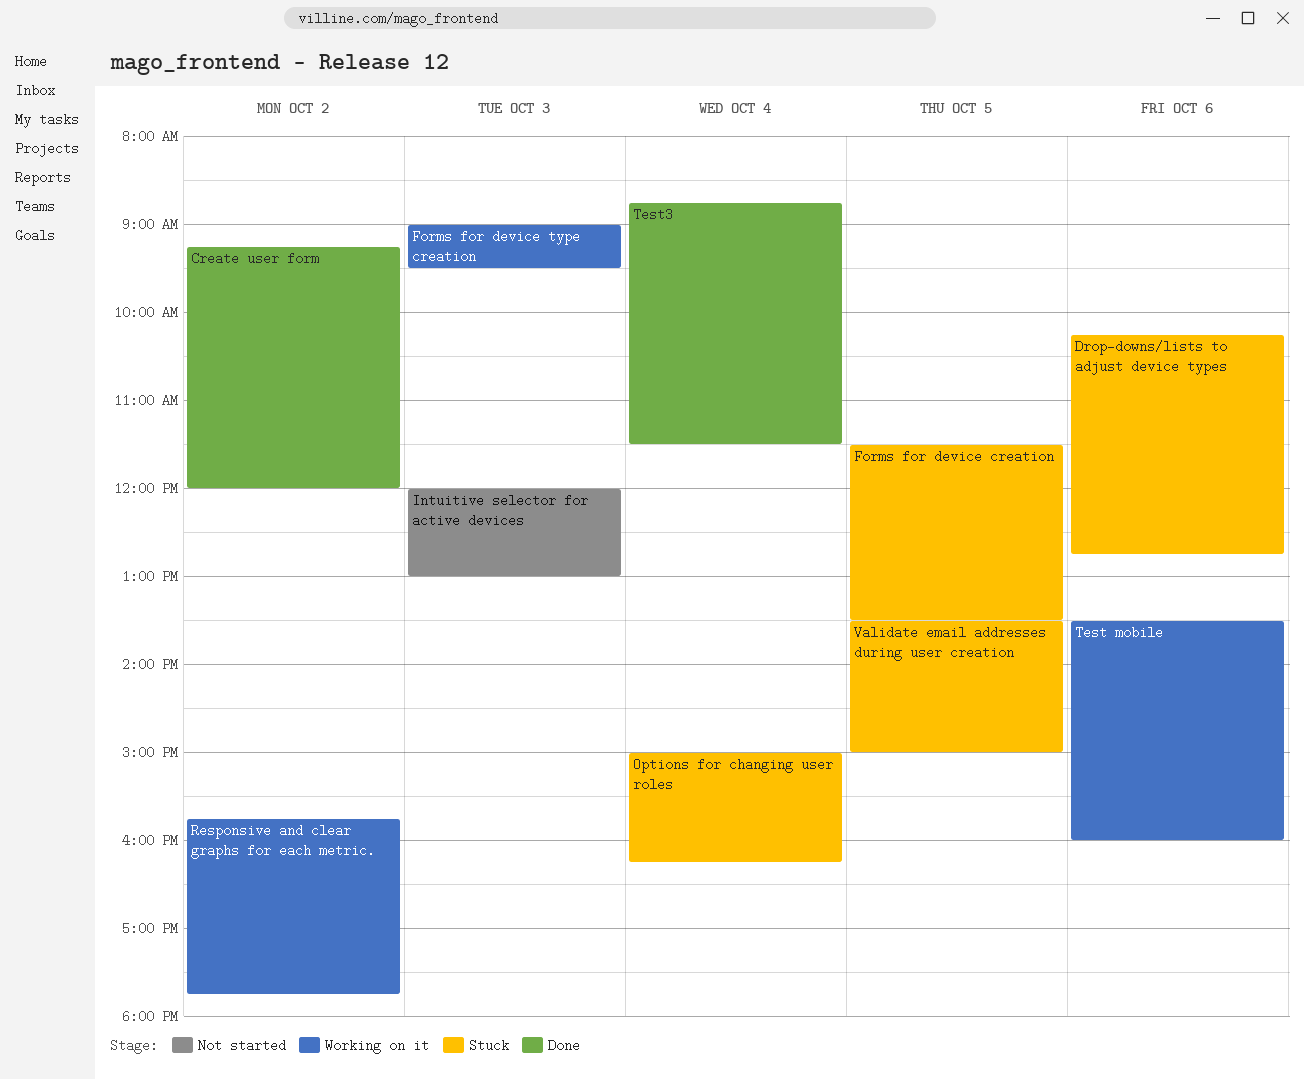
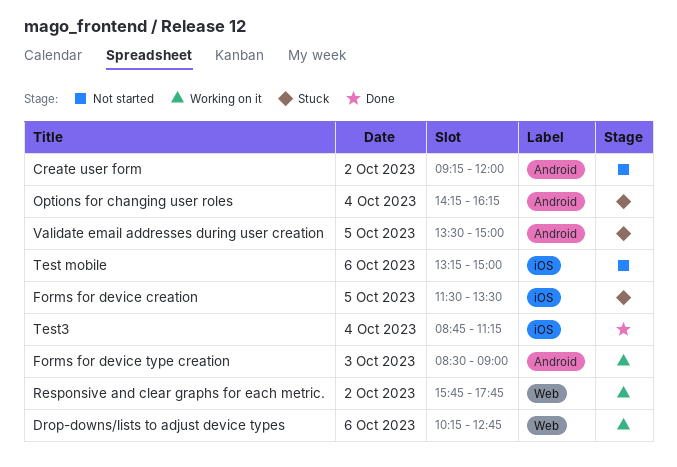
Create user form, status: Done -> Not started
Drop-downs/lists to adjust device types, status: Stuck -> Working on it
Forms for device type creation, begins: 09:00 -> 08:30
Forms for device type creation, ends: 09:30 -> 09:00
Intuitive selector for active devices: present -> none
Options for changing user roles, begins: 15:00 -> 14:15
Test mobile, status: Working on it -> Not started
Test mobile, begins: 13:30 -> 13:15
Test mobile, ends: 16:00 -> 15:00
Test3, ends: 11:30 -> 11:15

